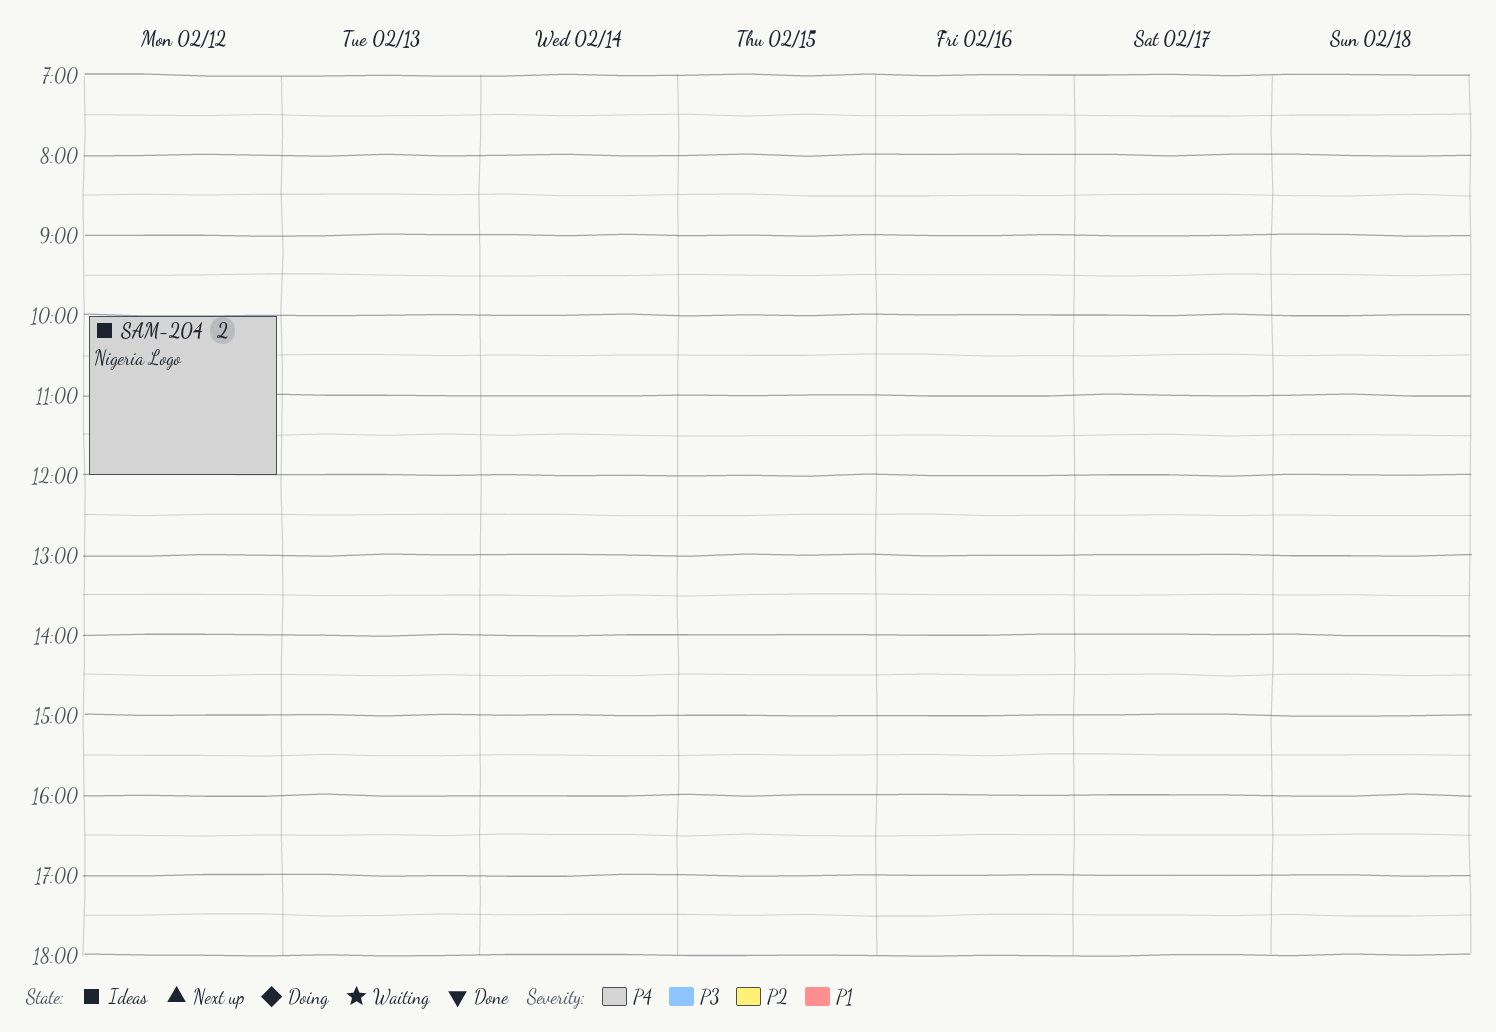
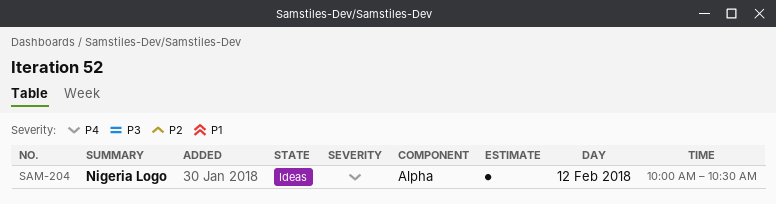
SAM-204, estimate: 2 -> 1
SAM-204, ends: 12:00 -> 10:30

